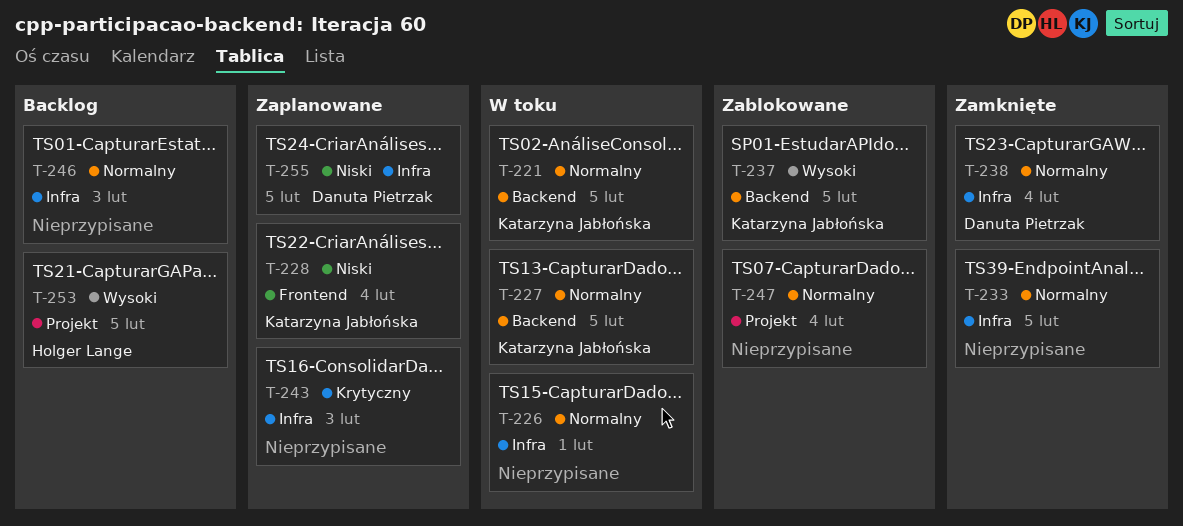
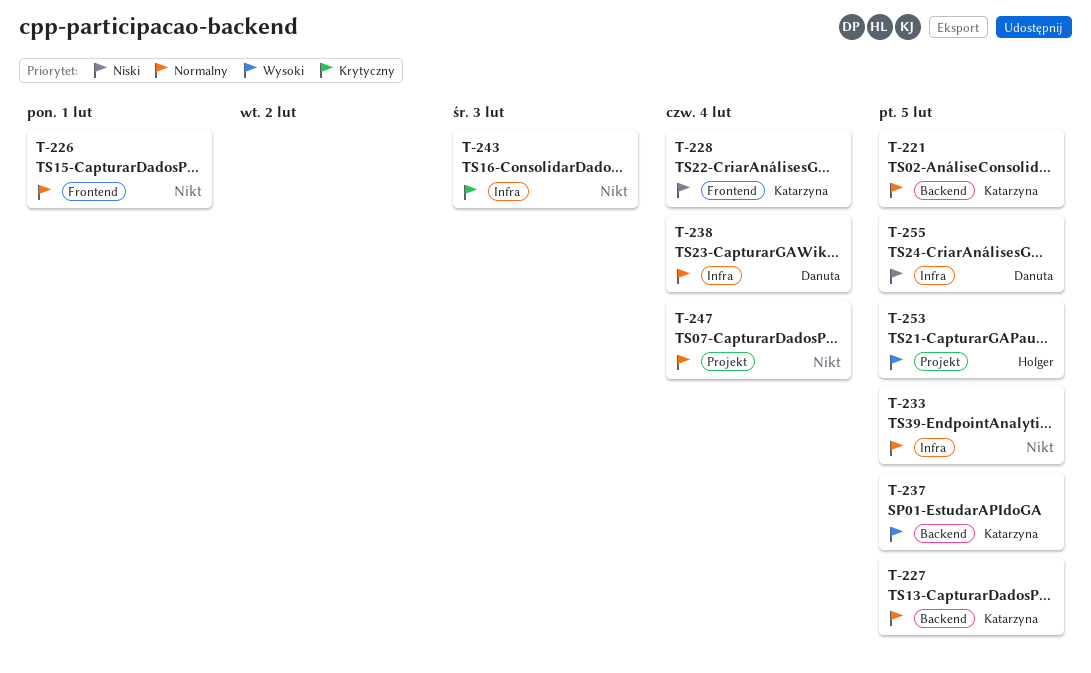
T-226, label: Infra -> Frontend
T-246: present -> none

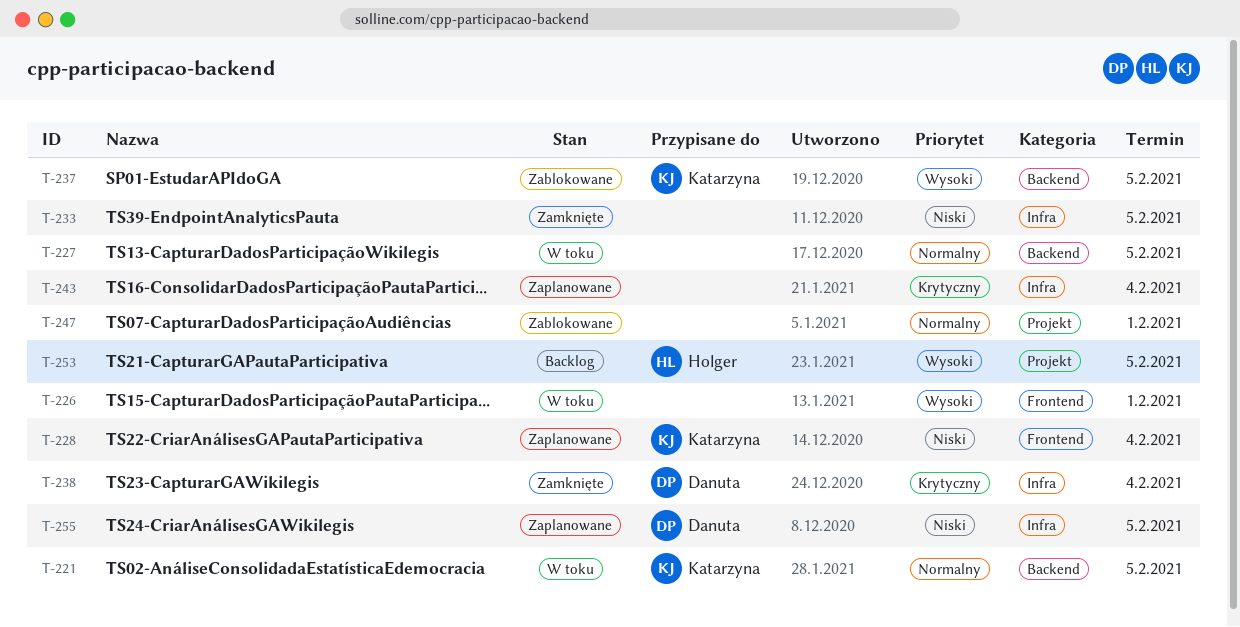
T-226, priority: Normalny -> Wysoki
T-227, owner: Katarzyna -> none
T-233, priority: Normalny -> Niski
T-238, priority: Normalny -> Krytyczny
T-243, due: Feb 3 -> Feb 4
T-247, due: Feb 4 -> Feb 1

